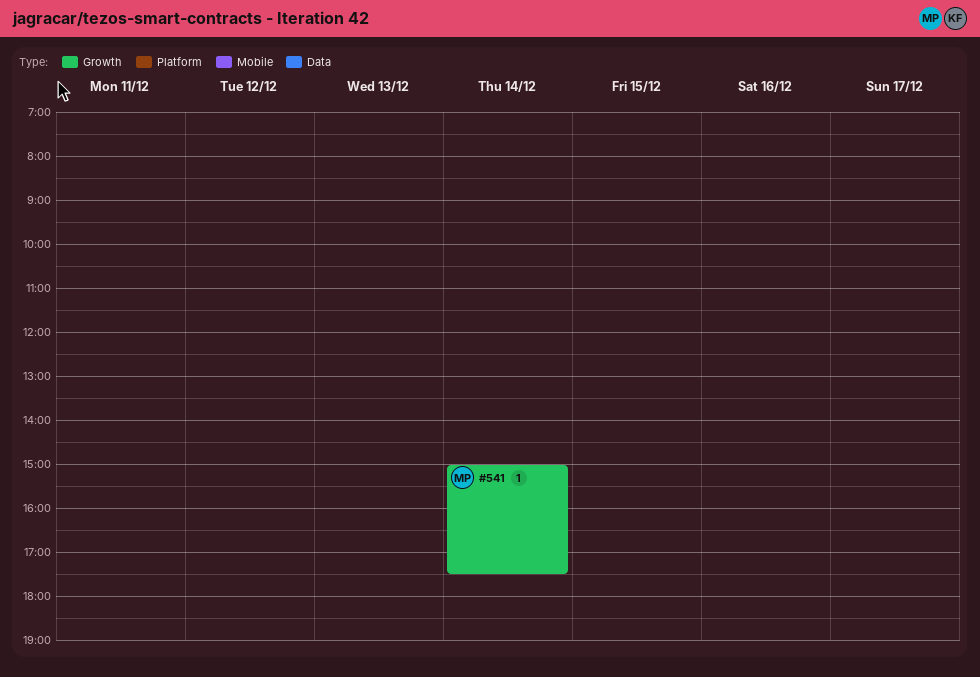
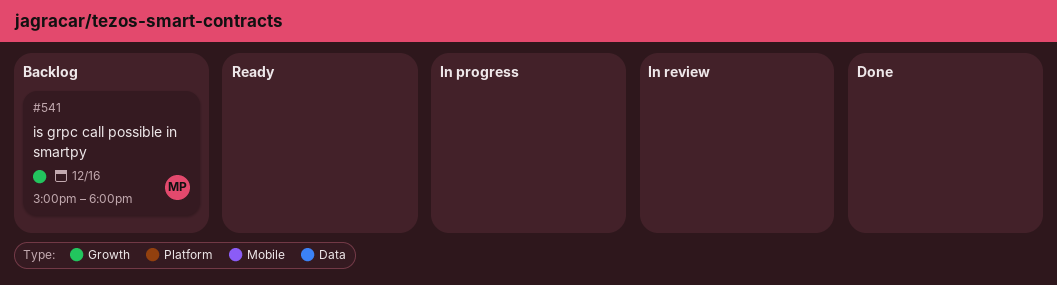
#541, day: Dec 14 -> Dec 16
#541, ends: 17:30 -> 18:00

